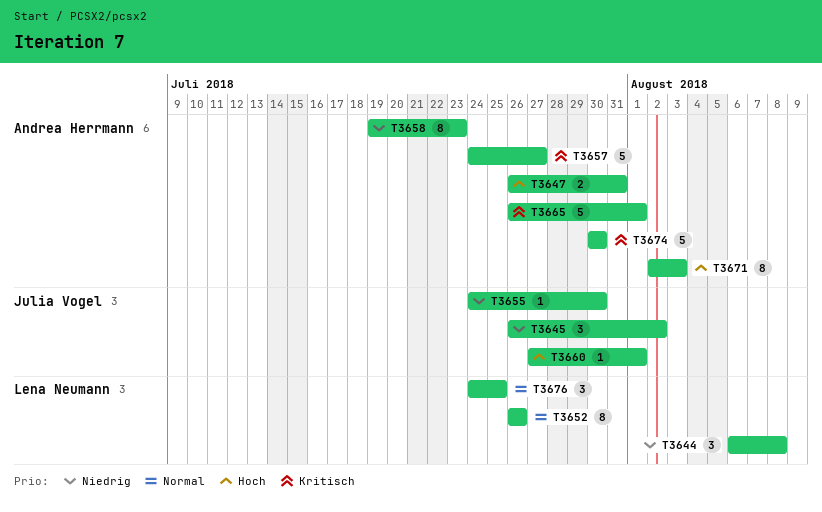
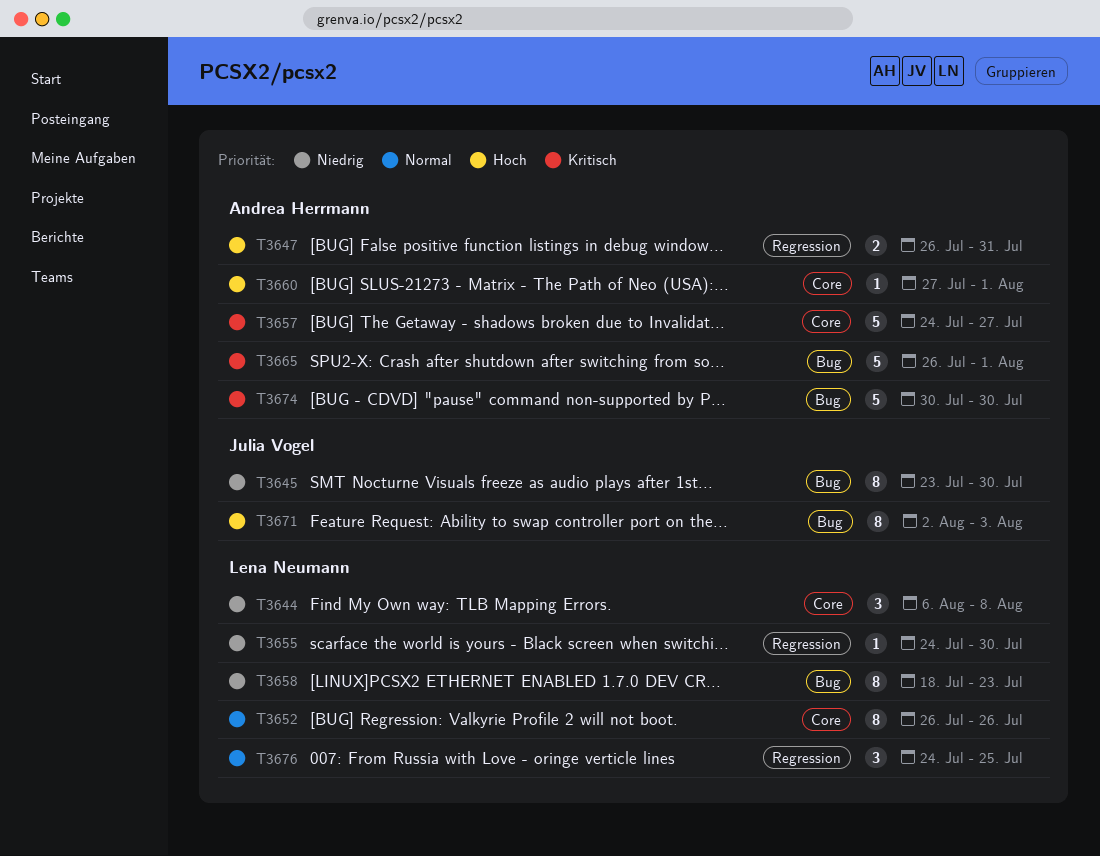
T3645, estimate: 3 -> 8
T3645, start: Jul 26 -> Jul 23
T3645, due: Aug 2 -> Jul 30
T3655, owner: Julia Vogel -> Lena Neumann
T3658, owner: Andrea Herrmann -> Lena Neumann
T3658, start: Jul 19 -> Jul 18
T3660, owner: Julia Vogel -> Andrea Herrmann
T3671, owner: Andrea Herrmann -> Julia Vogel

